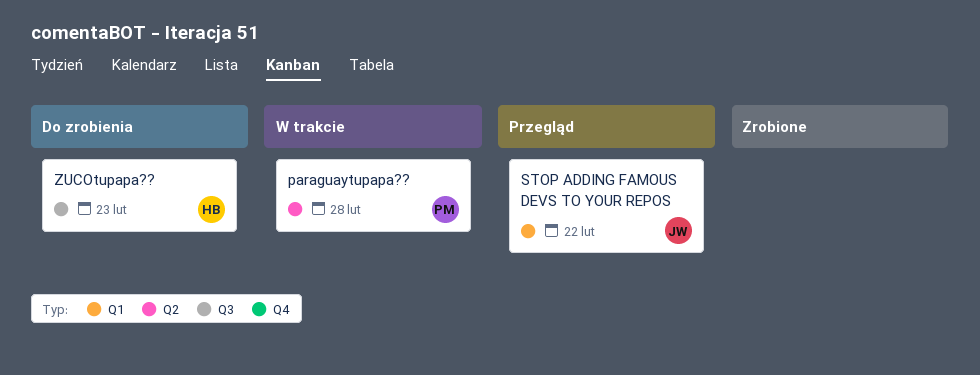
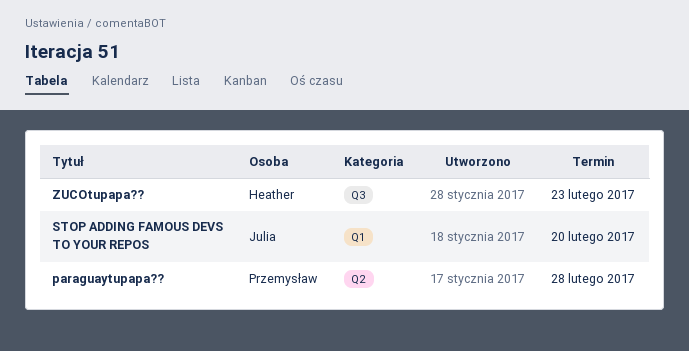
STOP ADDING FAMOUS DEVS TO YOUR REPOS, due: Feb 22 -> Feb 20

